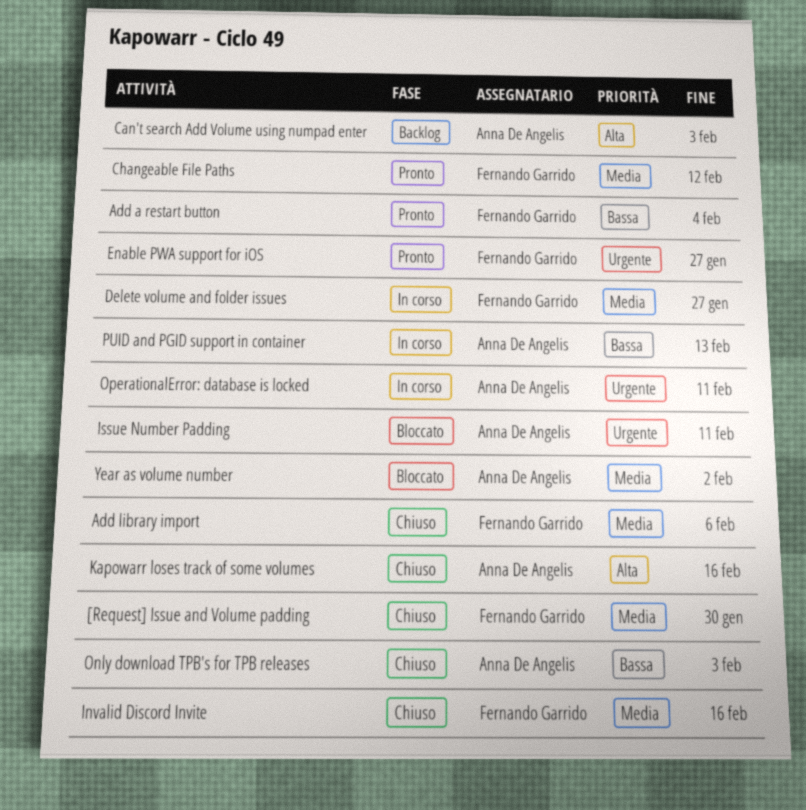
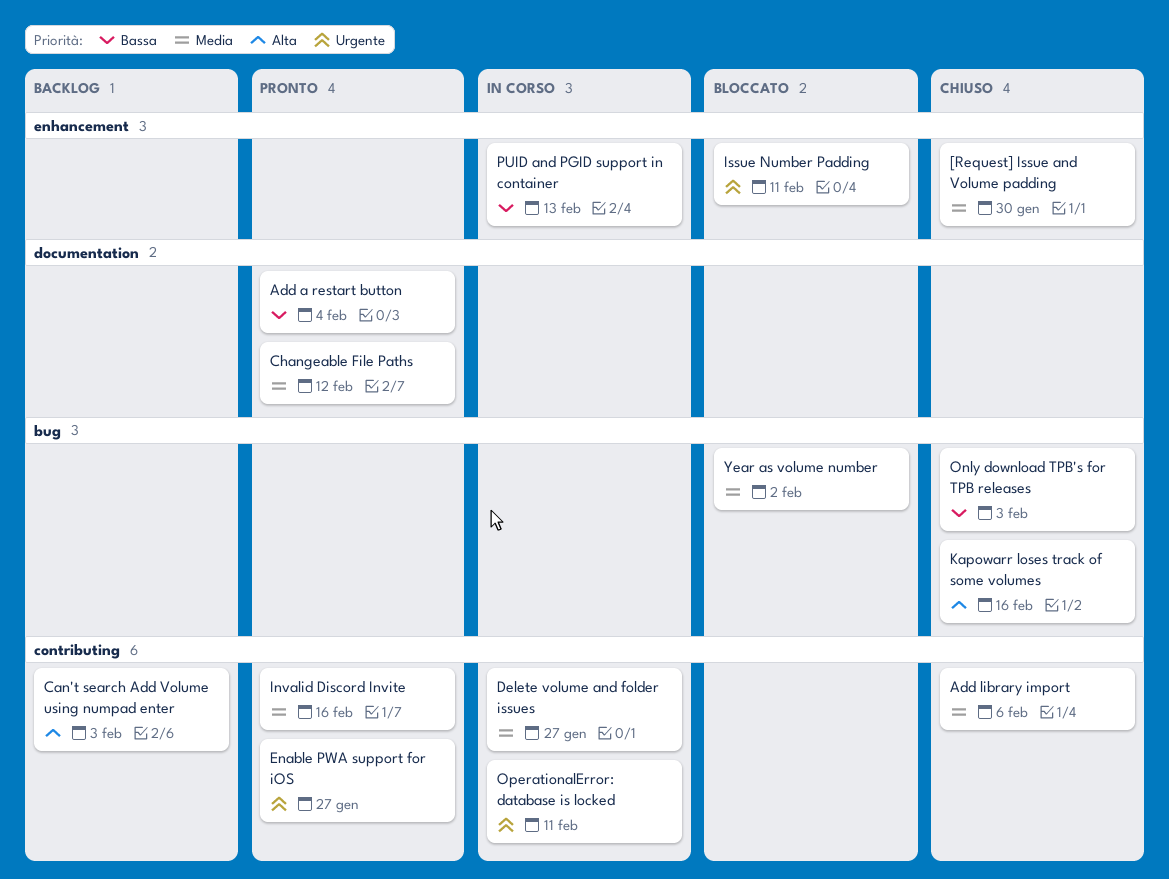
Invalid Discord Invite, status: Chiuso -> Pronto

